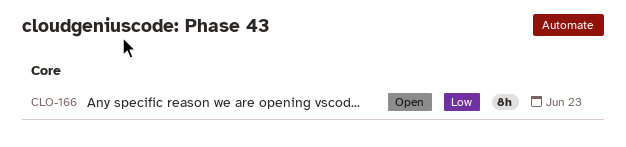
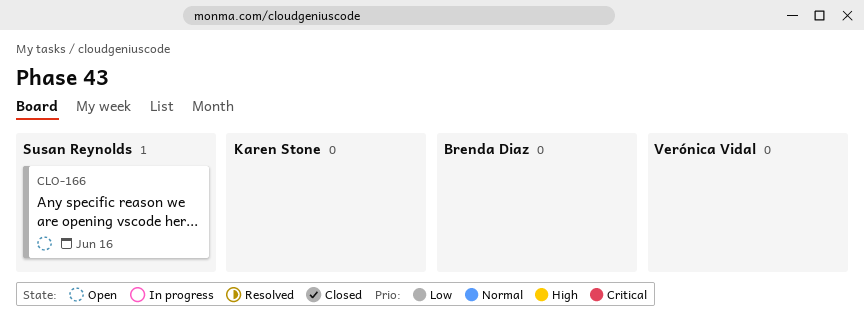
CLO-166, due: Jun 23 -> Jun 16

